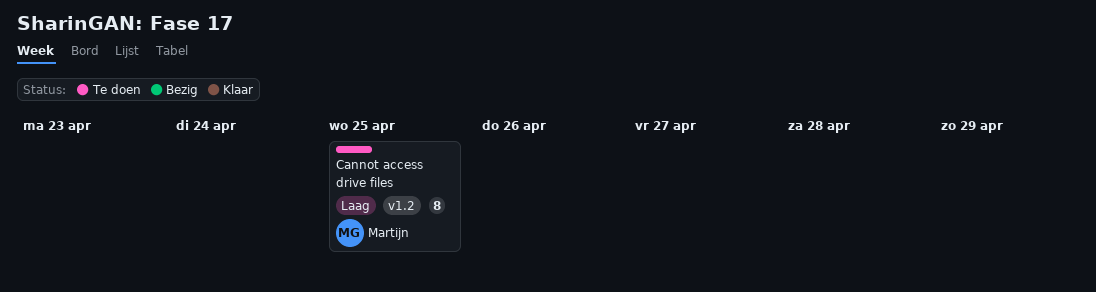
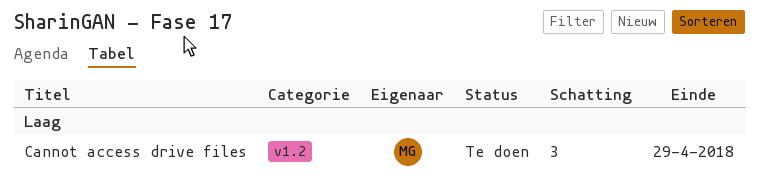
Cannot access drive files, estimate: 8 -> 3
Cannot access drive files, due: Apr 25 -> Apr 29

